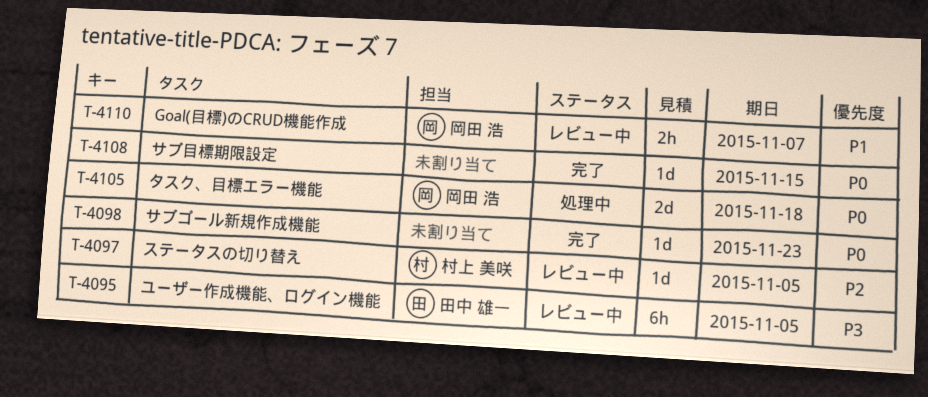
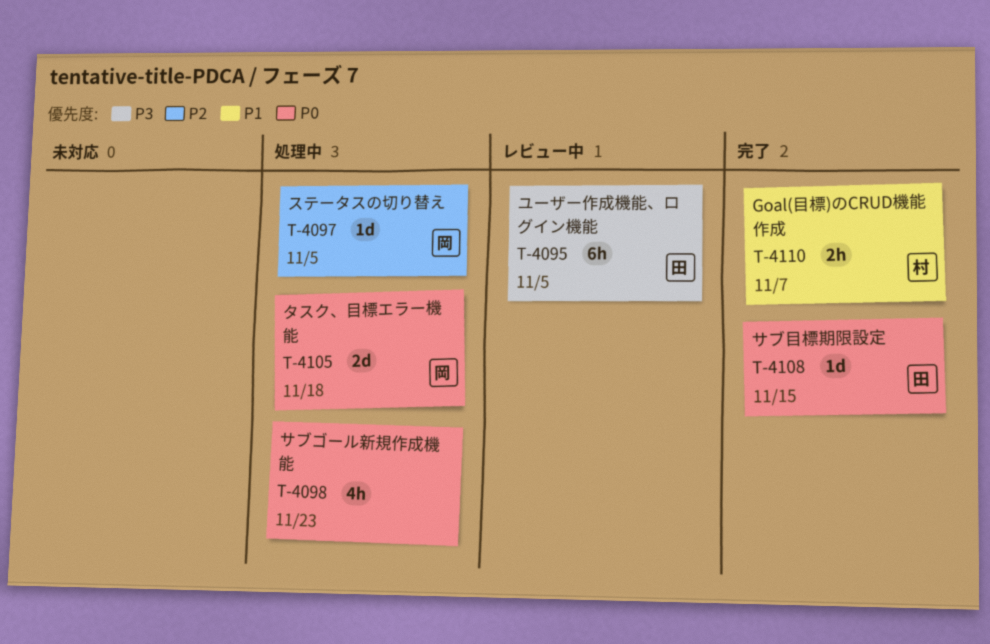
T-4097, status: レビュー中 -> 処理中
T-4097, owner: 村上 美咲 -> 岡田 浩
T-4098, status: 完了 -> 処理中
T-4098, estimate: 1d -> 4h
T-4108, owner: none -> 田中 雄一
T-4110, status: レビュー中 -> 完了
T-4110, owner: 岡田 浩 -> 村上 美咲

